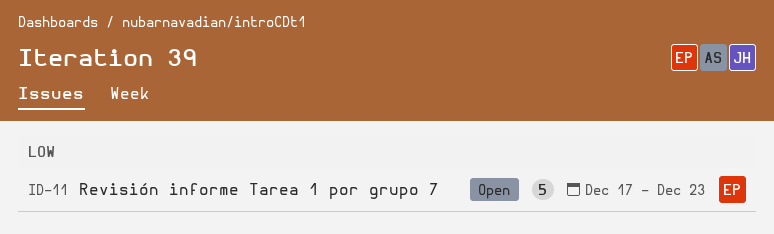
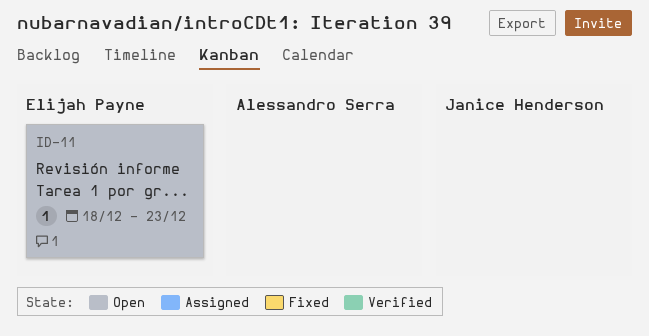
ID-11, estimate: 5 -> 1
ID-11, start: Dec 17 -> Dec 18

